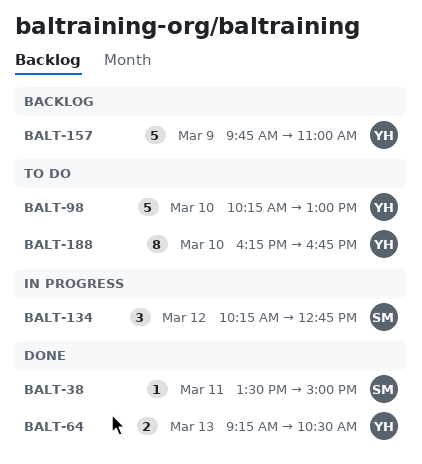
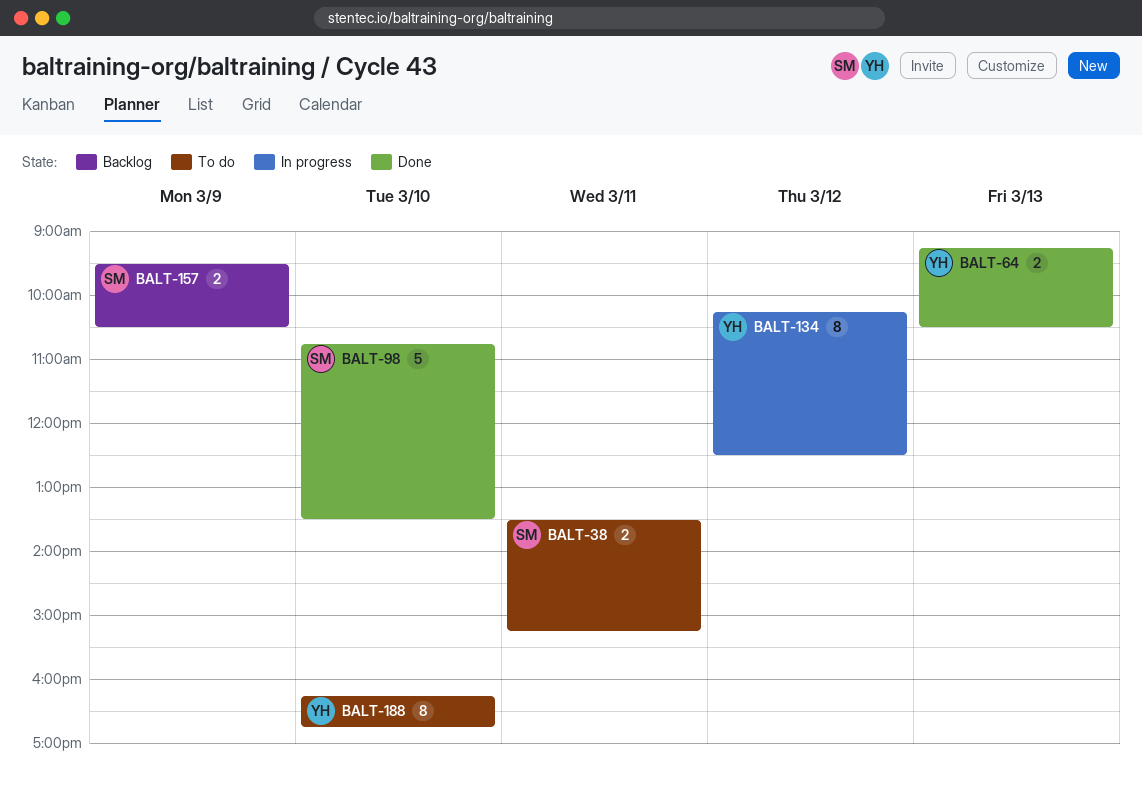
BALT-38, status: Done -> To do
BALT-38, estimate: 1 -> 2
BALT-38, ends: 15:00 -> 15:15
BALT-98, status: To do -> Done
BALT-98, owner: YH -> SM
BALT-98, begins: 10:15 -> 10:45
BALT-98, ends: 13:00 -> 13:30
BALT-134, owner: SM -> YH
BALT-134, estimate: 3 -> 8
BALT-134, ends: 12:45 -> 12:30
BALT-157, owner: YH -> SM
BALT-157, estimate: 5 -> 2
BALT-157, begins: 09:45 -> 09:30
BALT-157, ends: 11:00 -> 10:30

